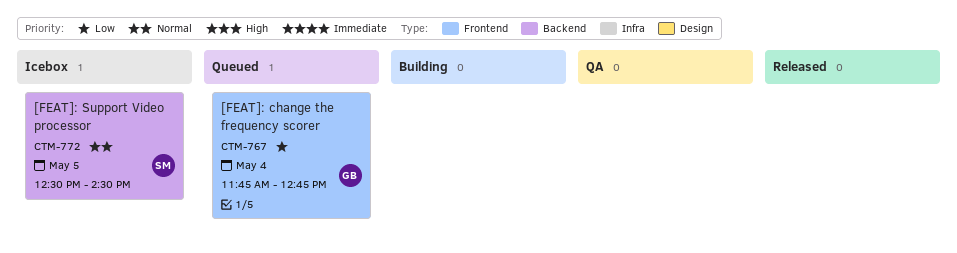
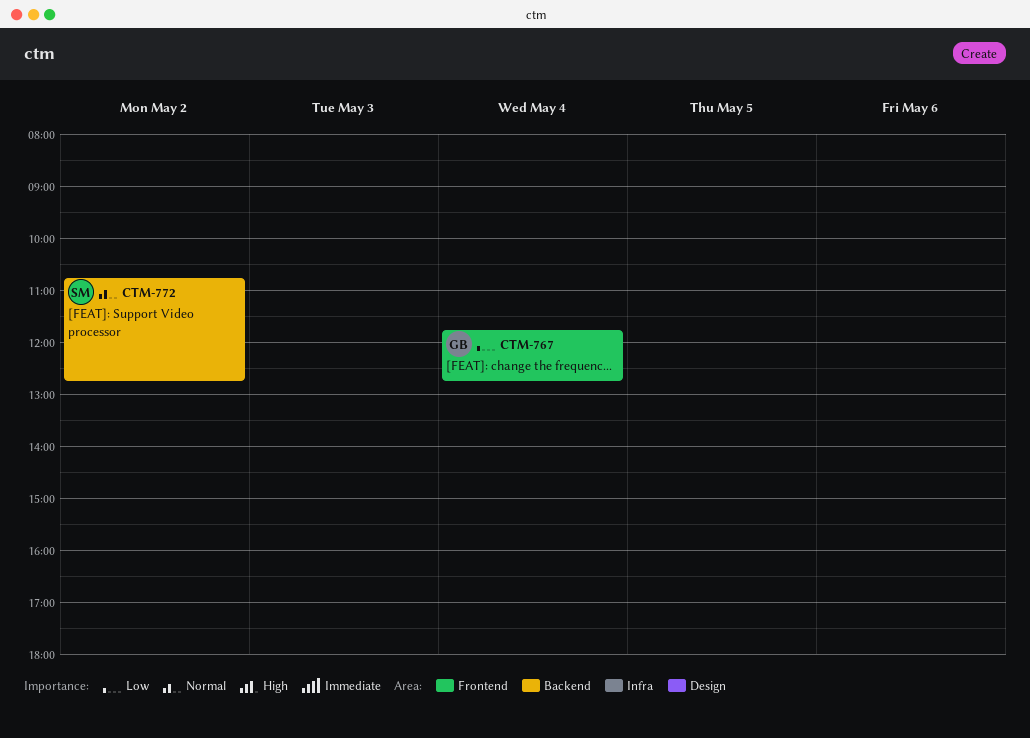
CTM-772, day: May 5 -> May 2
CTM-772, begins: 12:30 -> 10:45
CTM-772, ends: 14:30 -> 12:45

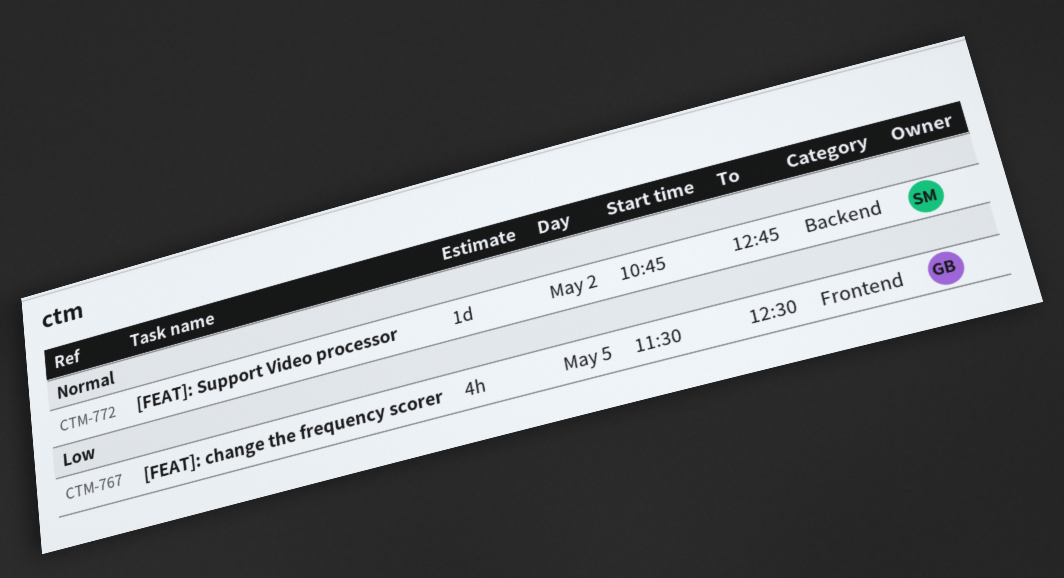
CTM-767, day: May 4 -> May 5
CTM-767, begins: 11:45 -> 11:30
CTM-767, ends: 12:45 -> 12:30

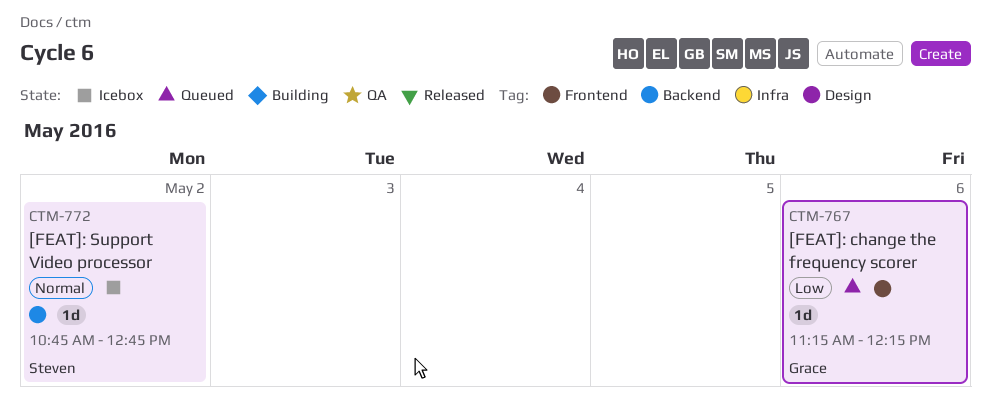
CTM-767, estimate: 4h -> 1d
CTM-767, day: May 5 -> May 6
CTM-767, begins: 11:30 -> 11:15
CTM-767, ends: 12:30 -> 12:15

